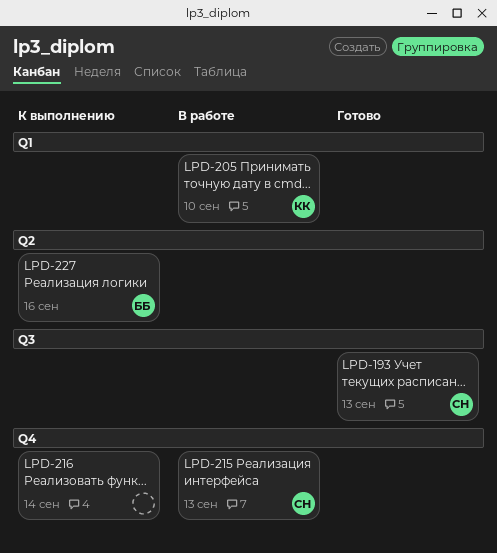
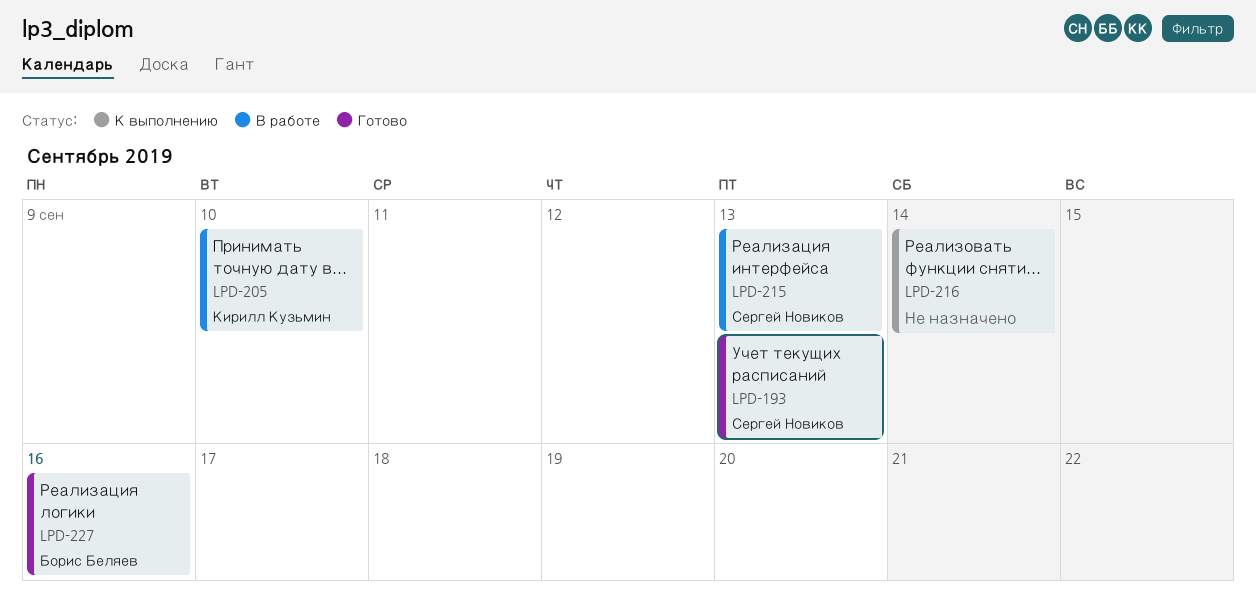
LPD-227, status: К выполнению -> Готово

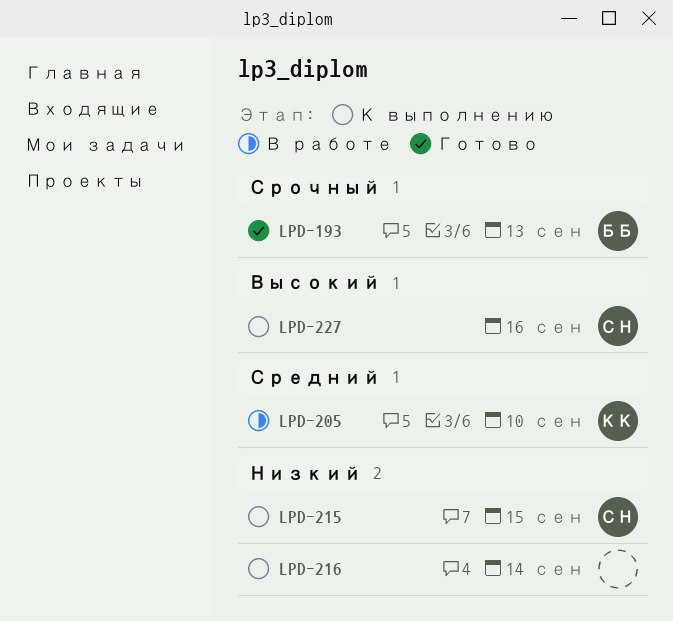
LPD-193, owner: Сергей Новиков -> Борис Беляев
LPD-215, status: В работе -> К выполнению
LPD-215, due: Sep 13 -> Sep 15
LPD-227, status: Готово -> К выполнению
LPD-227, owner: Борис Беляев -> Сергей Новиков

